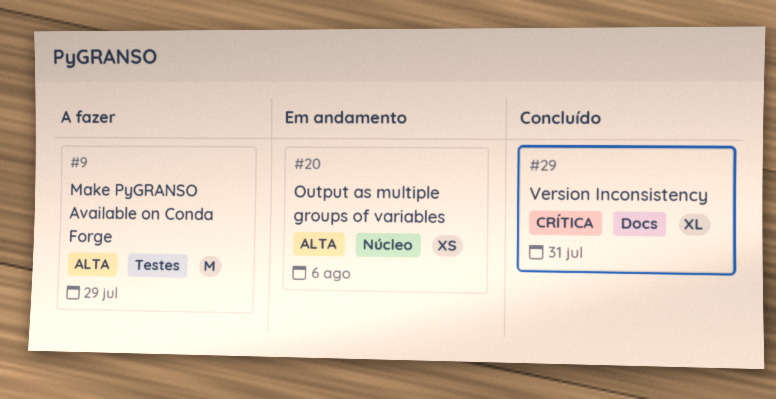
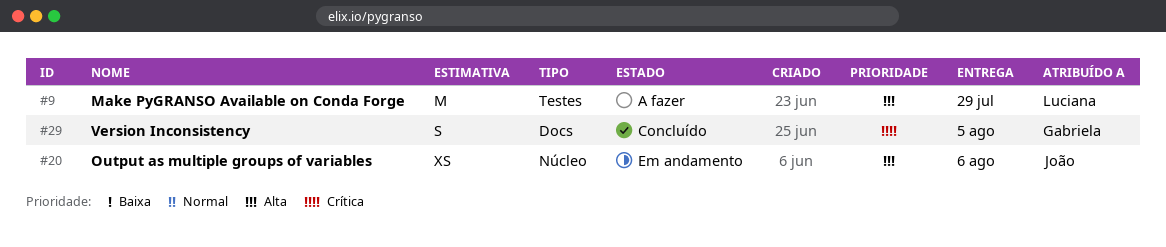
#29, estimate: XL -> S
#29, due: Jul 31 -> Aug 5

